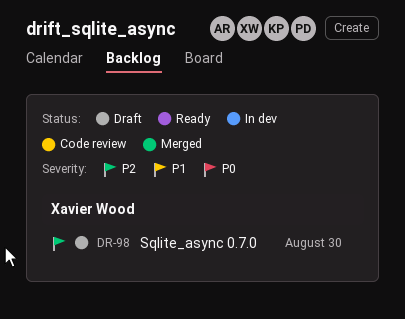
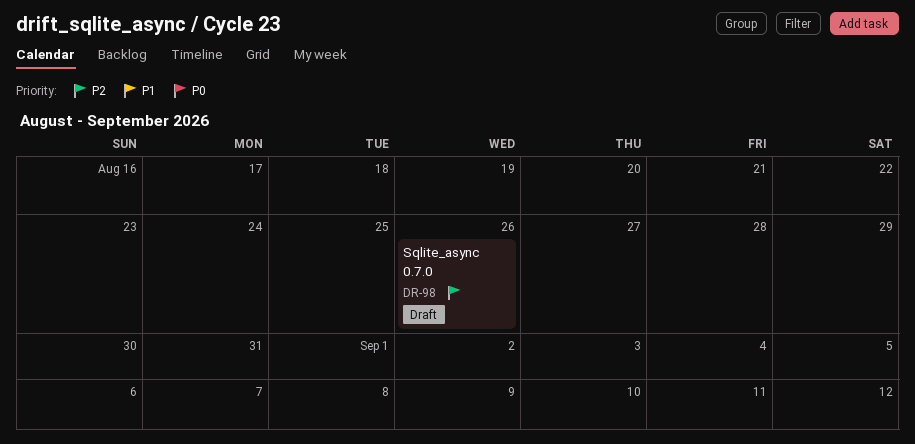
DR-98, due: Aug 30 -> Aug 26

